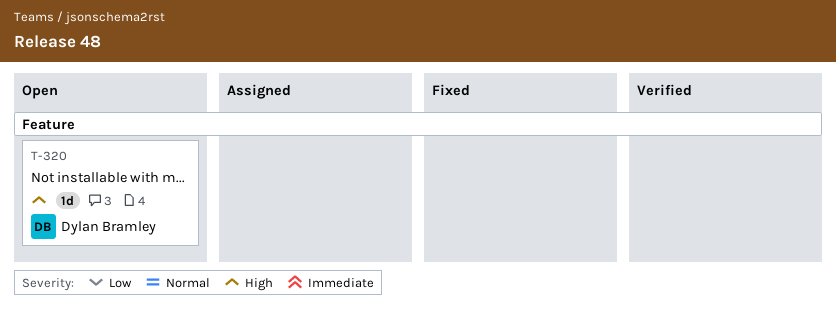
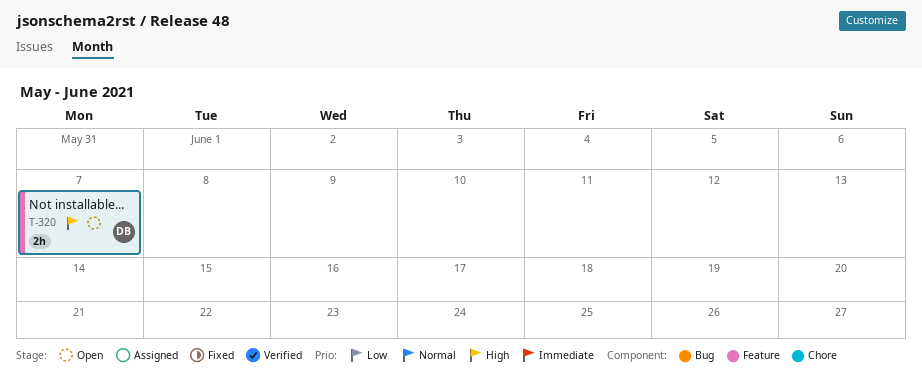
T-320, estimate: 1d -> 2h

